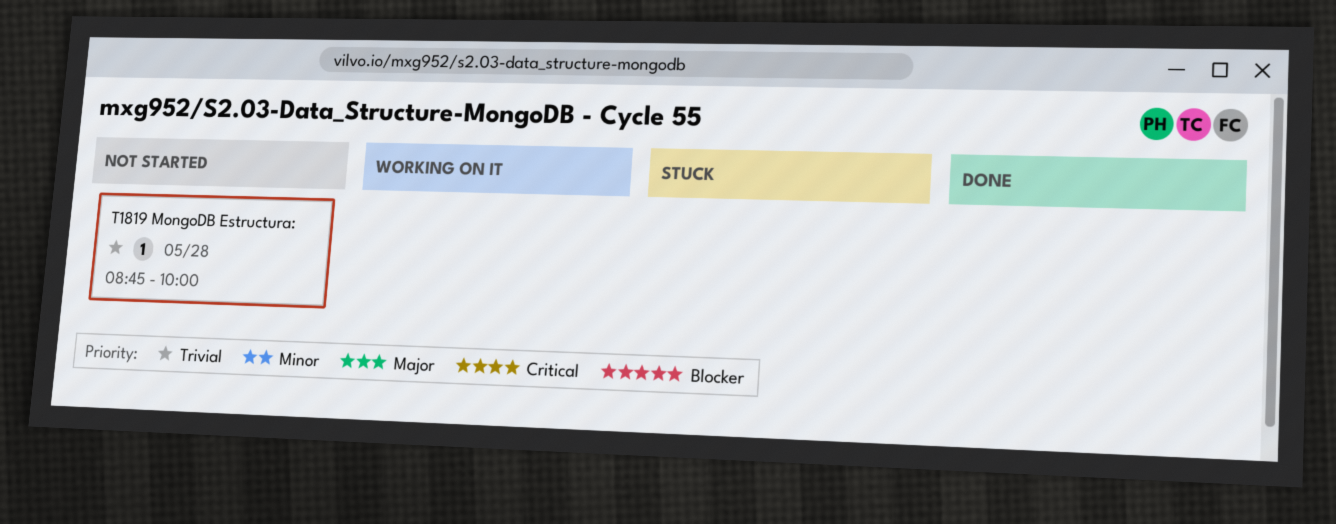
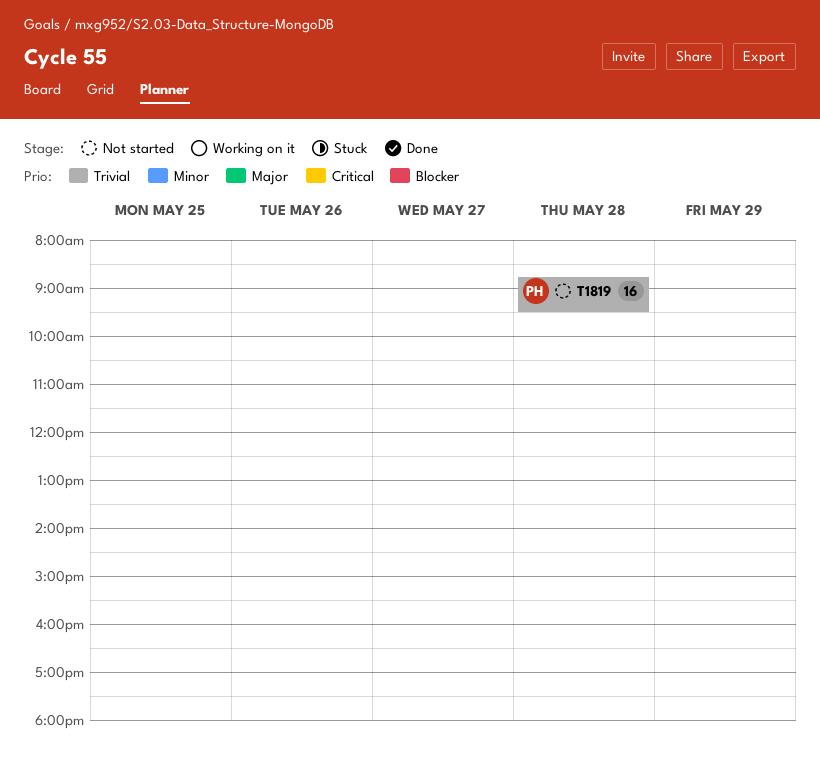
T1819, estimate: 1 -> 16
T1819, ends: 10:00 -> 09:30

